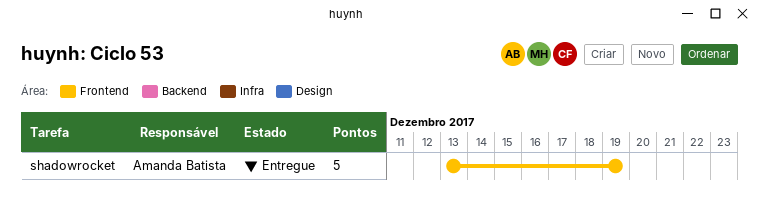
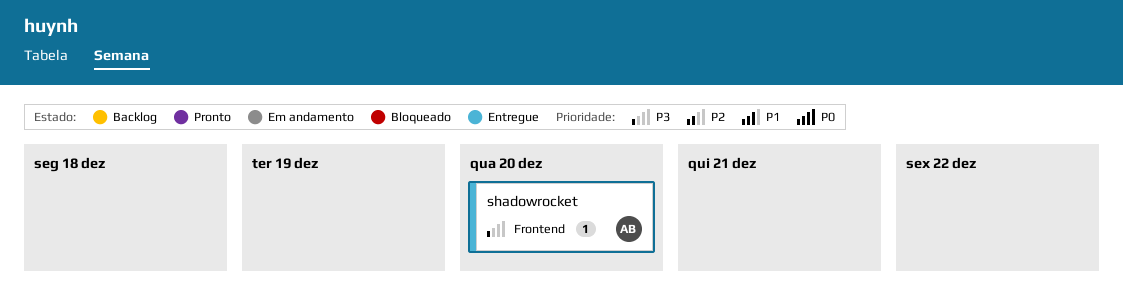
shadowrocket, estimate: 5 -> 1
shadowrocket, due: Dec 19 -> Dec 20

